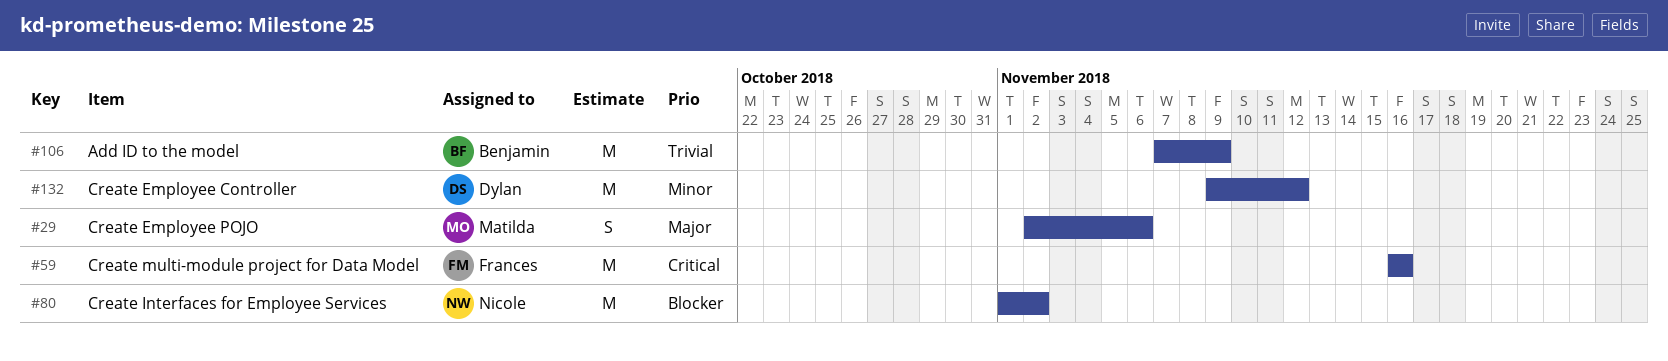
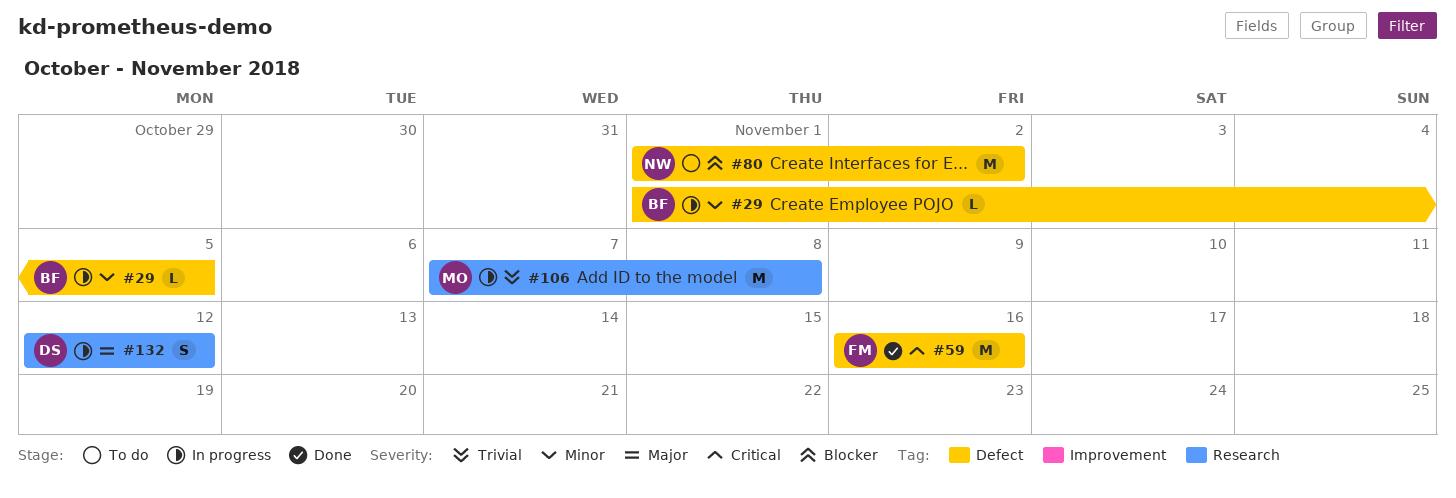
#29, owner: Matilda -> Benjamin
#29, priority: Major -> Minor
#29, estimate: S -> L
#29, start: Nov 2 -> Nov 1
#29, due: Nov 6 -> Nov 5
#106, owner: Benjamin -> Matilda
#106, due: Nov 9 -> Nov 8
#132, priority: Minor -> Major
#132, estimate: M -> S
#132, start: Nov 9 -> Nov 12

